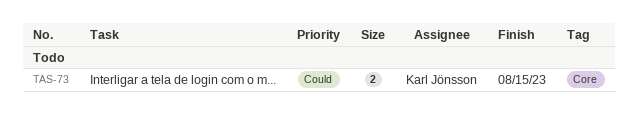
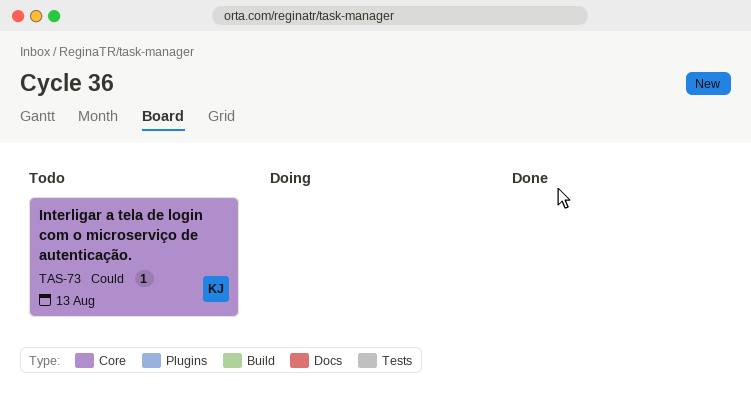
TAS-73, estimate: 2 -> 1
TAS-73, due: Aug 15 -> Aug 13

